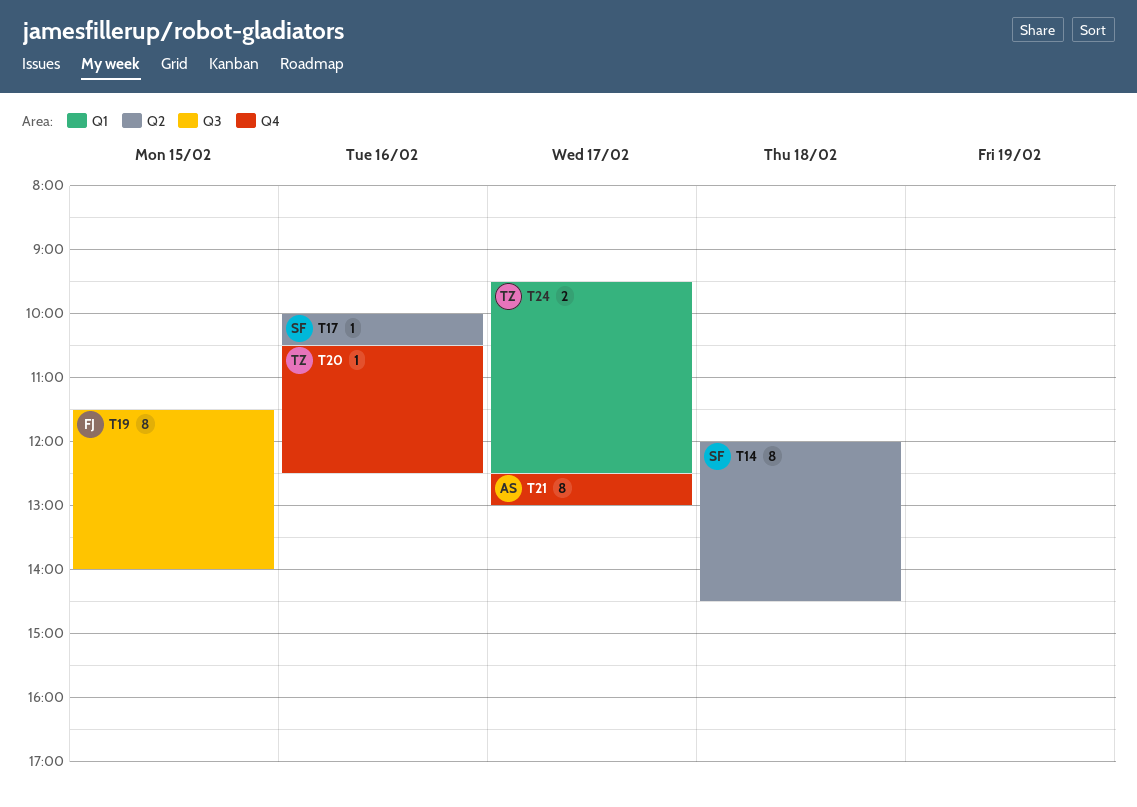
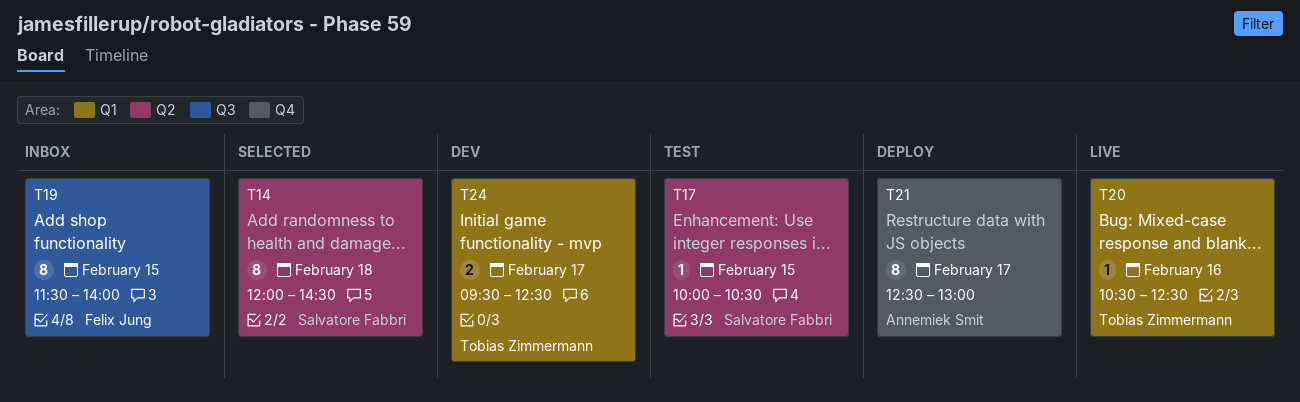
T17, day: Feb 16 -> Feb 15
T20, label: Q4 -> Q1

